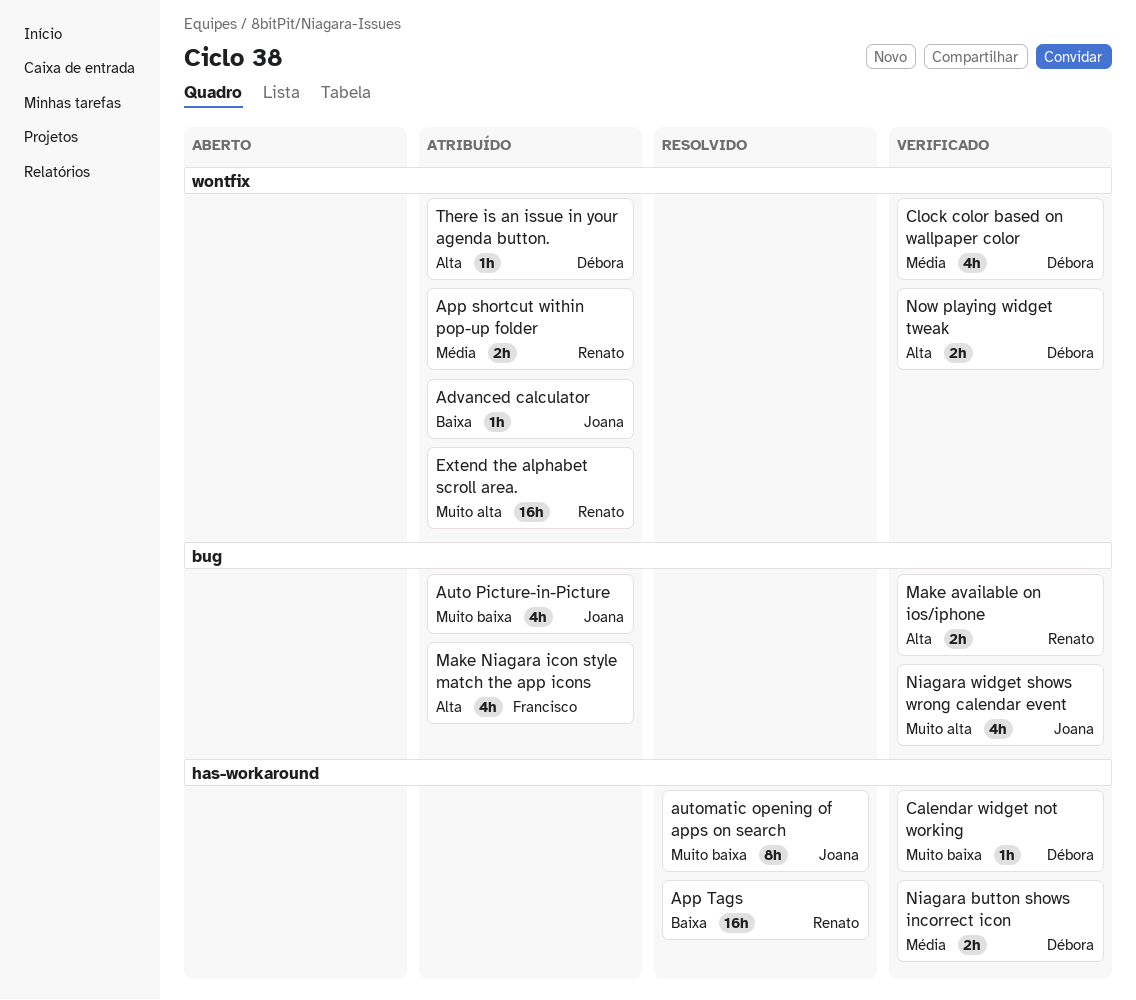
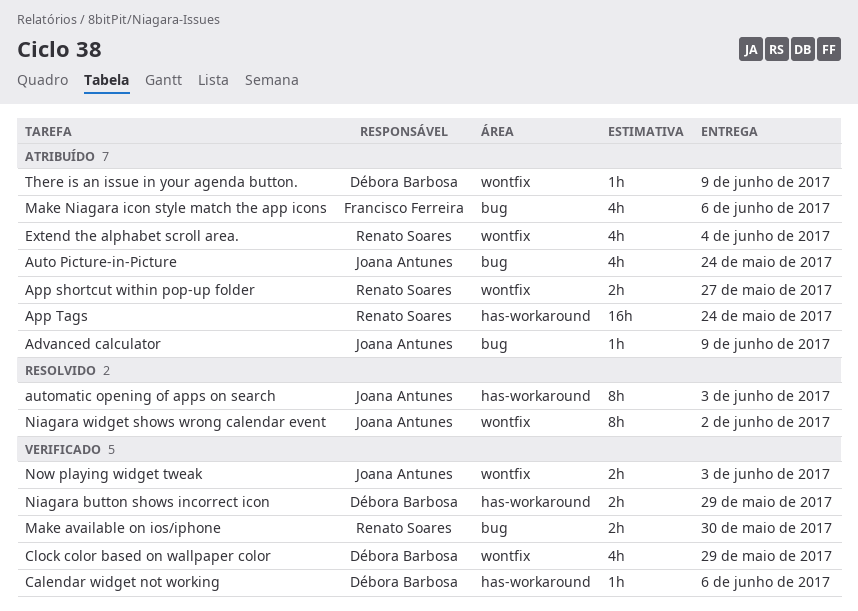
Advanced calculator, label: wontfix -> bug
App Tags, status: Resolvido -> Atribuído
Extend the alphabet scroll area., estimate: 16h -> 4h
Niagara widget shows wrong calendar event, status: Verificado -> Resolvido
Niagara widget shows wrong calendar event, label: bug -> wontfix
Niagara widget shows wrong calendar event, estimate: 4h -> 8h
Now playing widget tweak, owner: Débora Barbosa -> Joana Antunes

